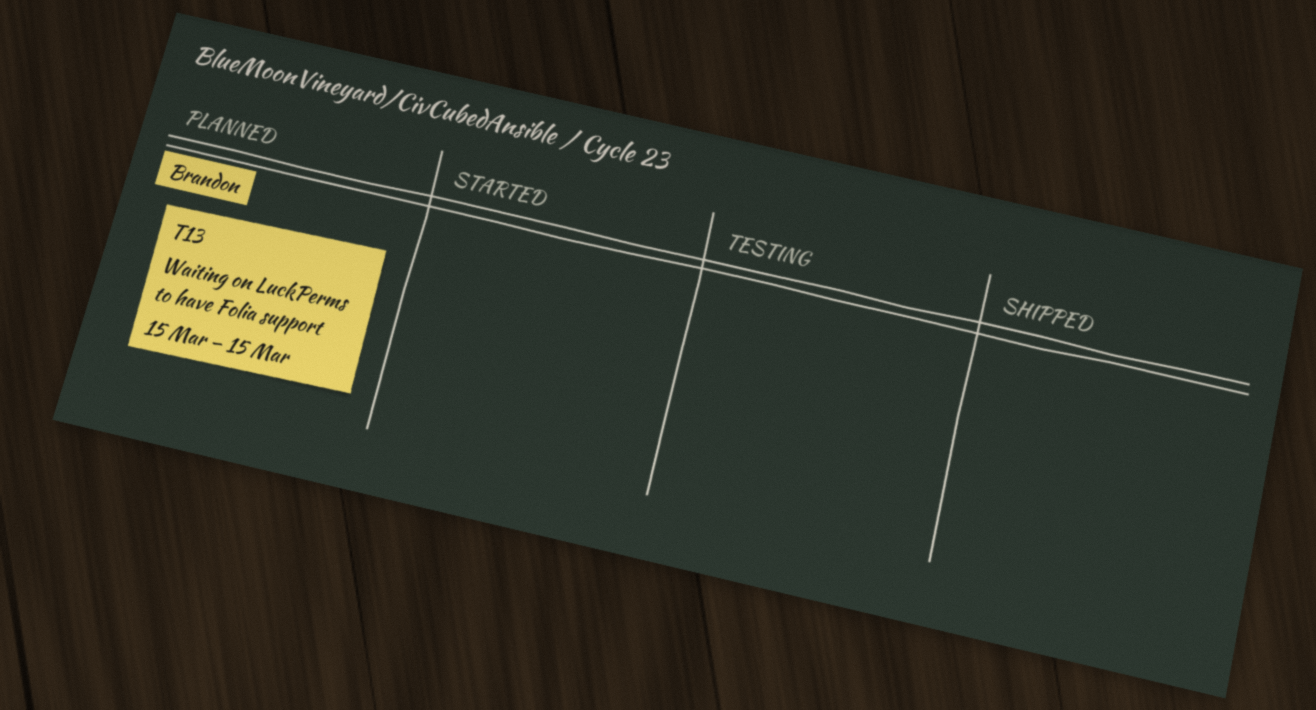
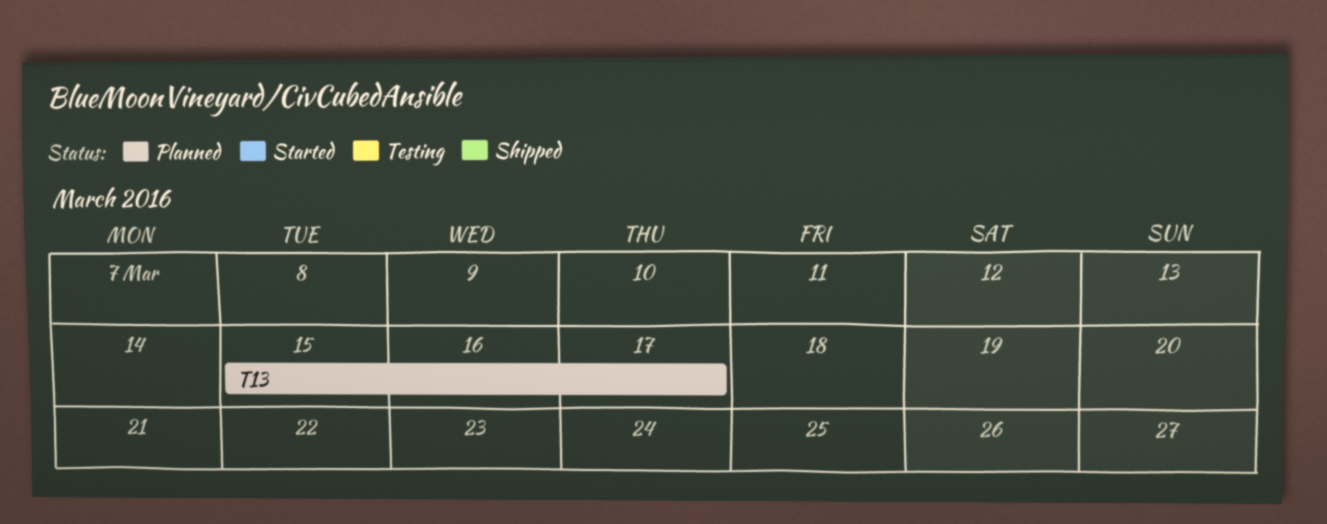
T13, due: Mar 15 -> Mar 17

